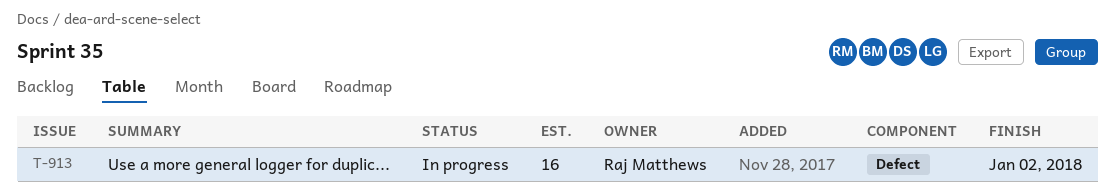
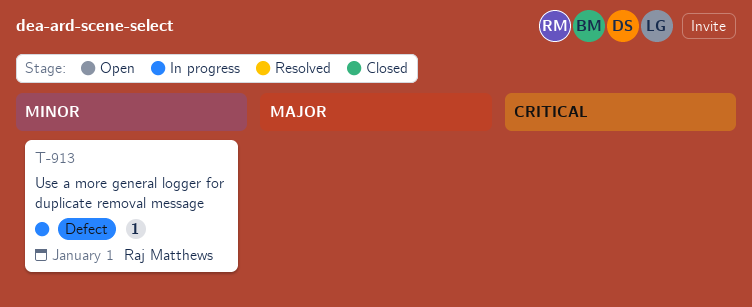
T-913, estimate: 16 -> 1
T-913, due: Jan 2 -> Jan 1

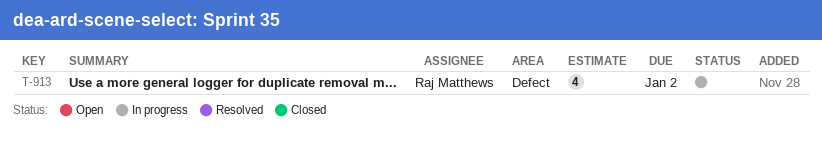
T-913, estimate: 1 -> 4
T-913, due: Jan 1 -> Jan 2

